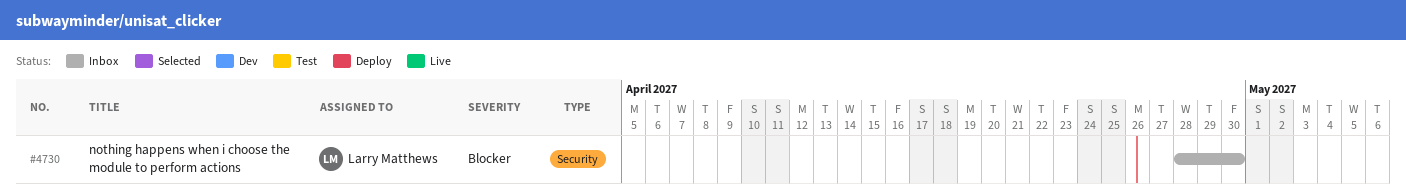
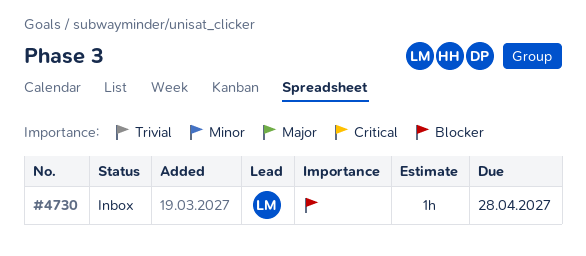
#4730, due: Apr 30 -> Apr 28

